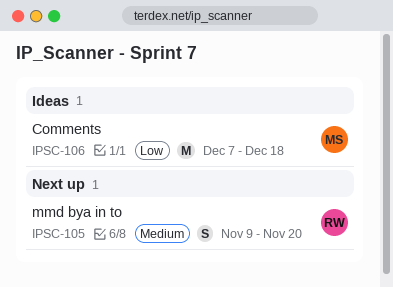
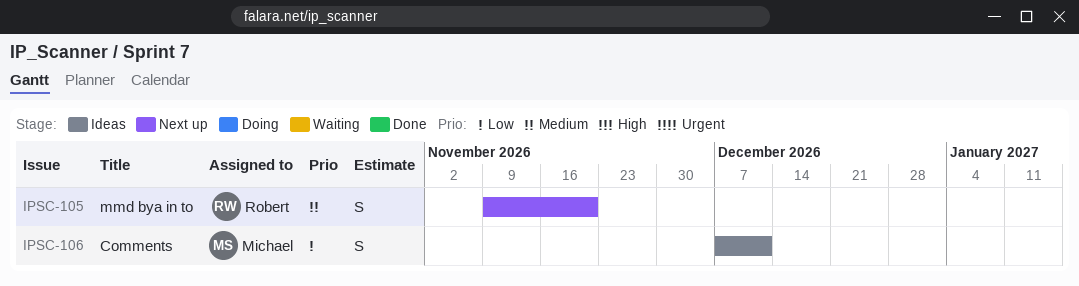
IPSC-106, estimate: M -> S
IPSC-106, due: Dec 18 -> Dec 11

